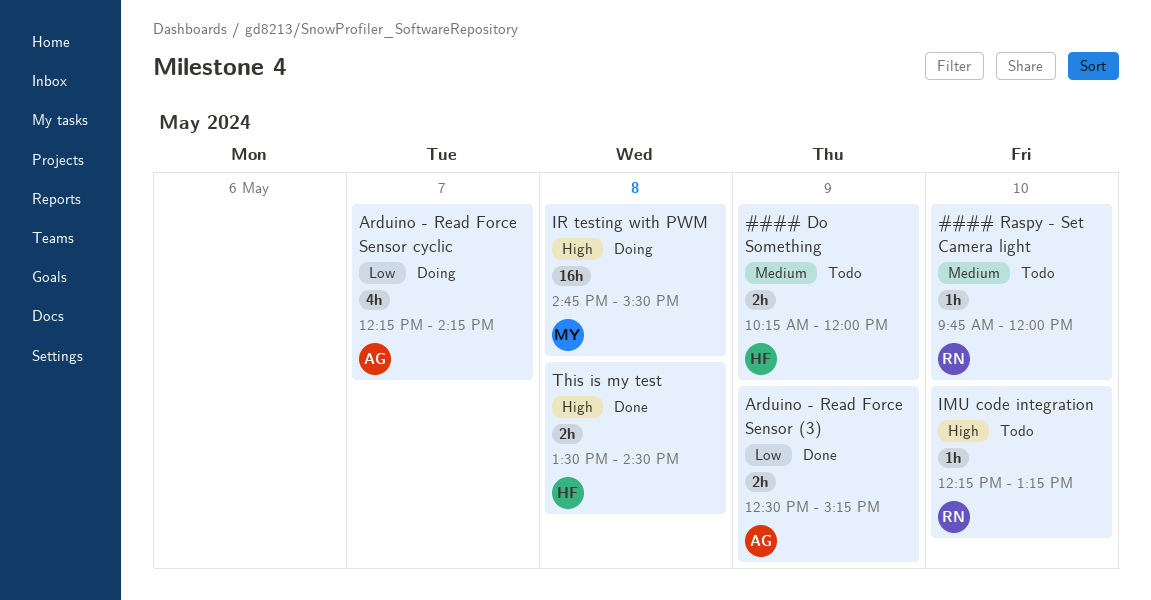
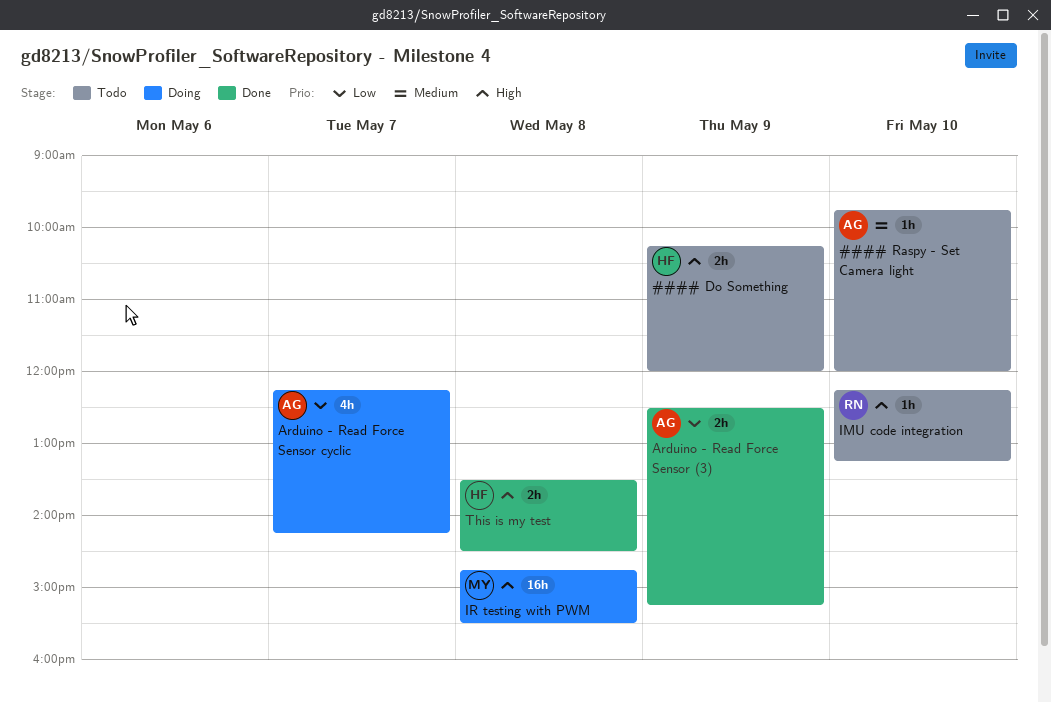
#### Do Something, priority: Medium -> High
#### Raspy - Set Camera light, owner: RN -> AG

